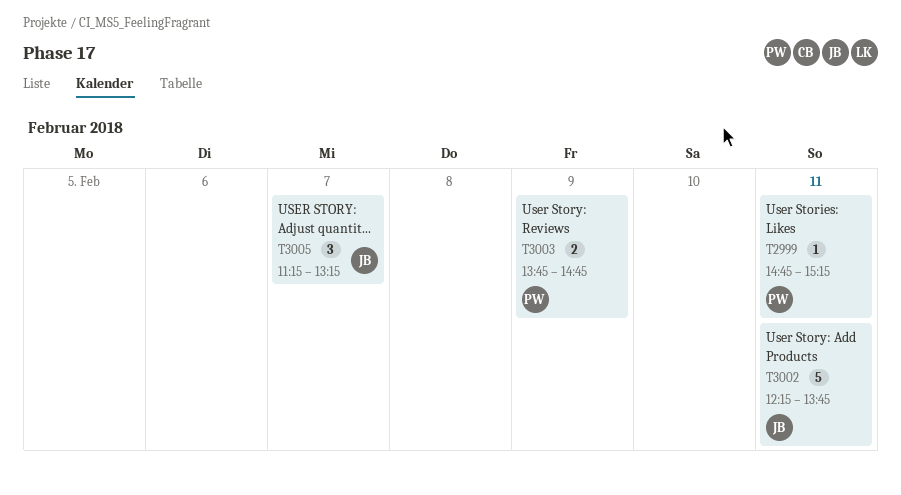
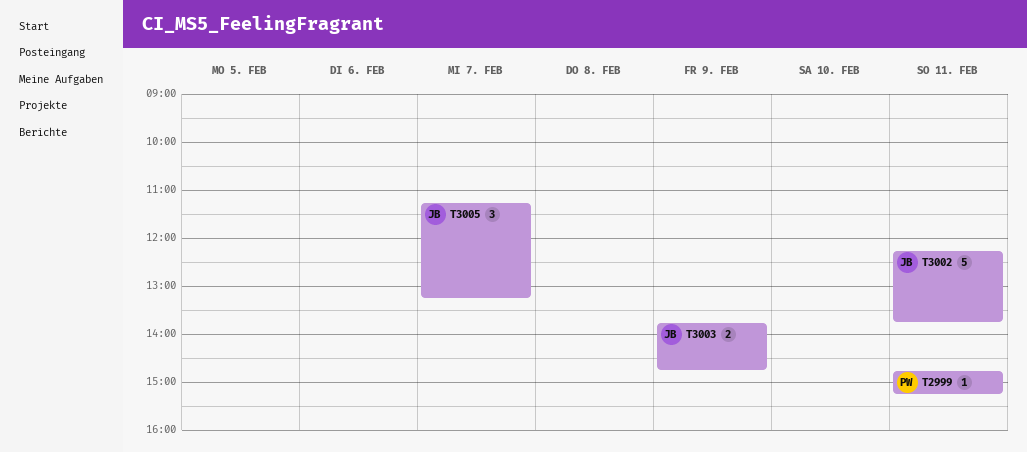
T3003, owner: PW -> JB

